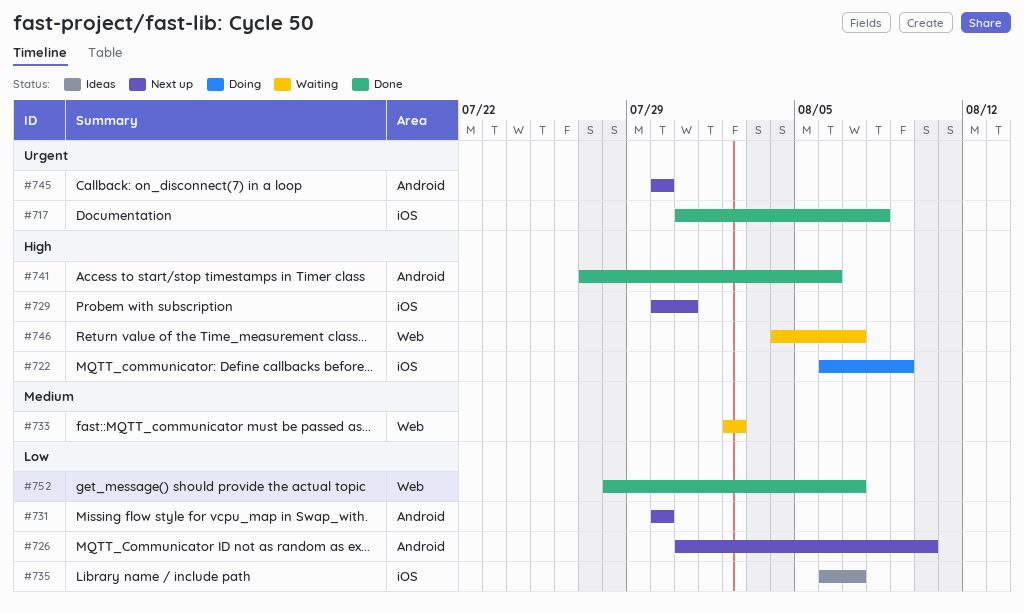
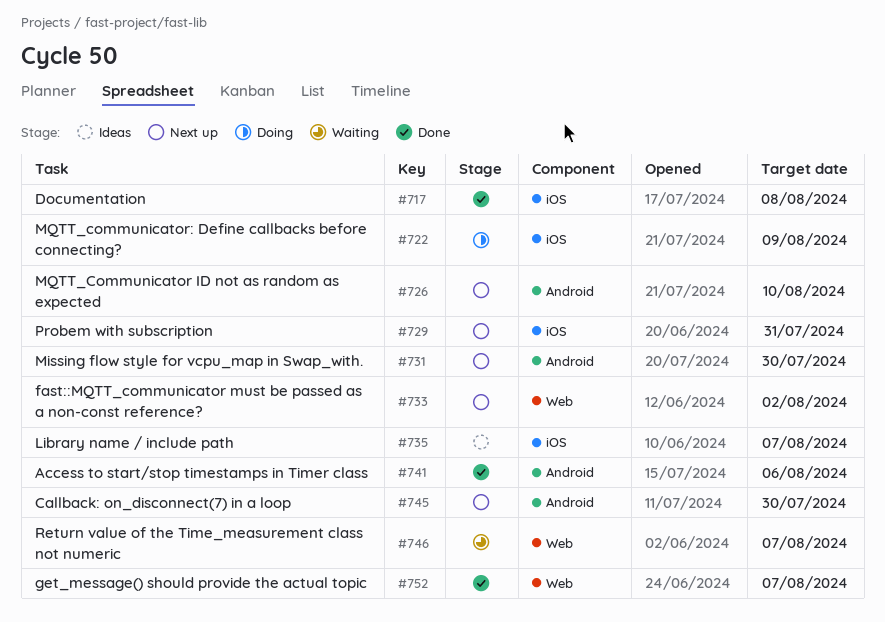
#733, status: Waiting -> Next up

